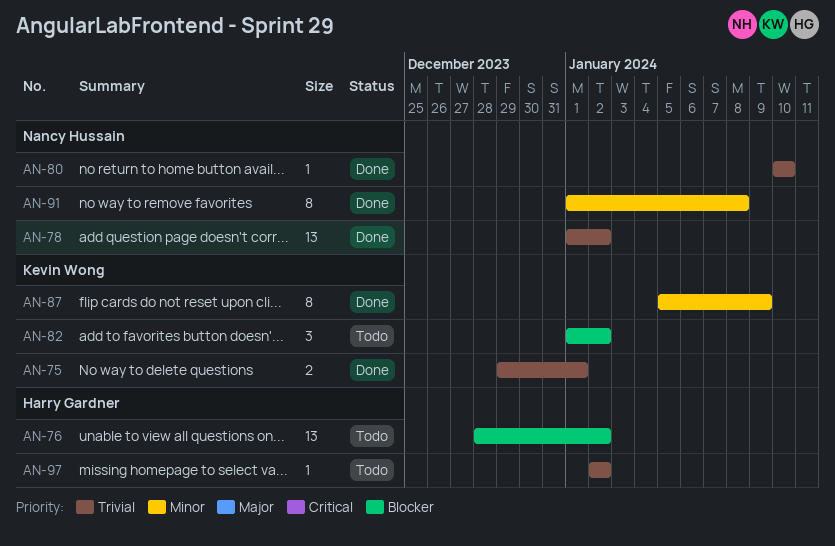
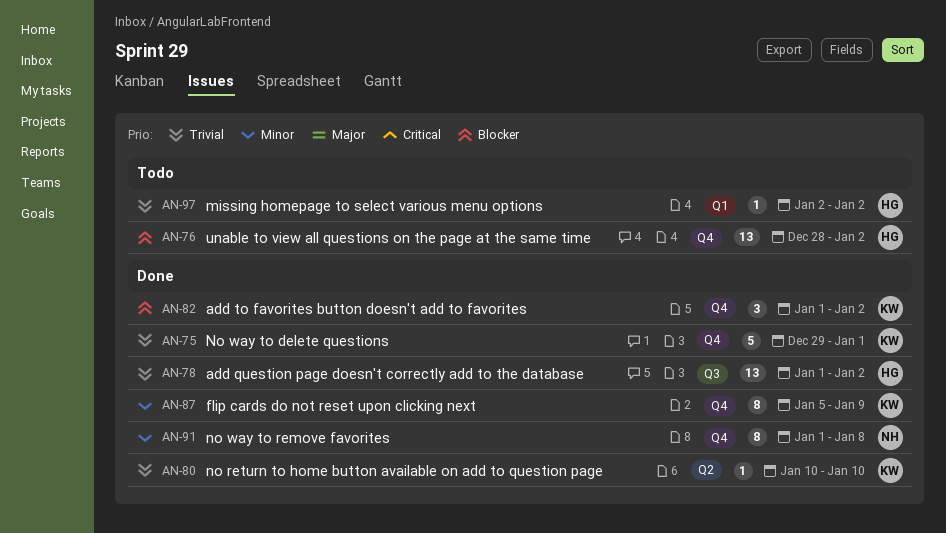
AN-75, estimate: 2 -> 5
AN-78, owner: Nancy Hussain -> Harry Gardner
AN-80, owner: Nancy Hussain -> Kevin Wong
AN-82, status: Todo -> Done

